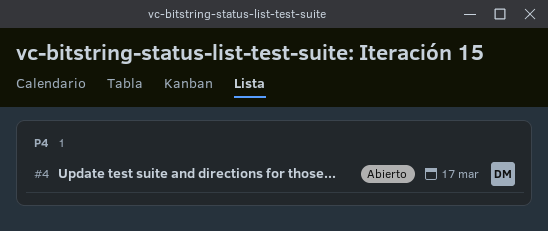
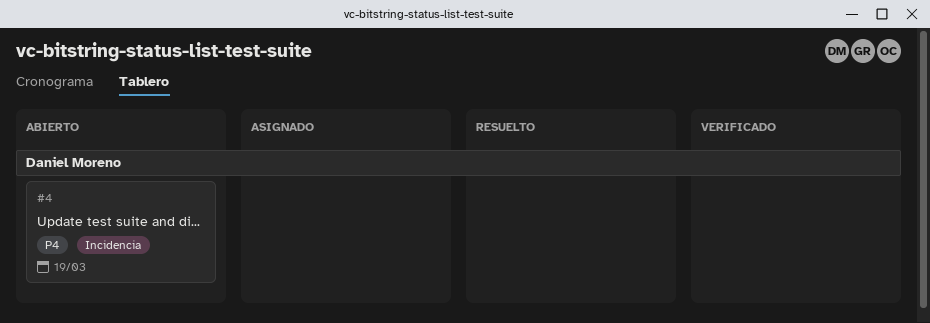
#4, due: Mar 17 -> Mar 19

